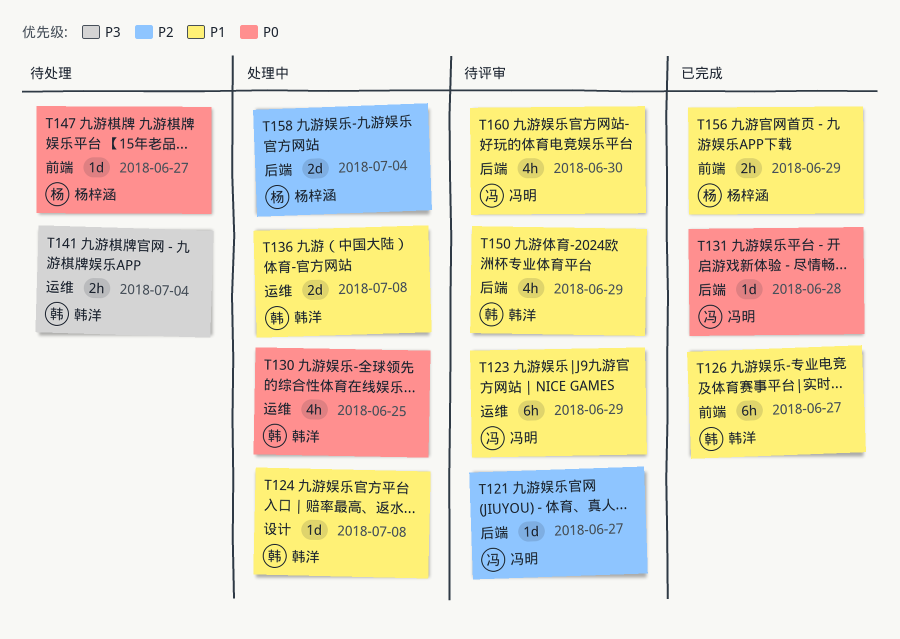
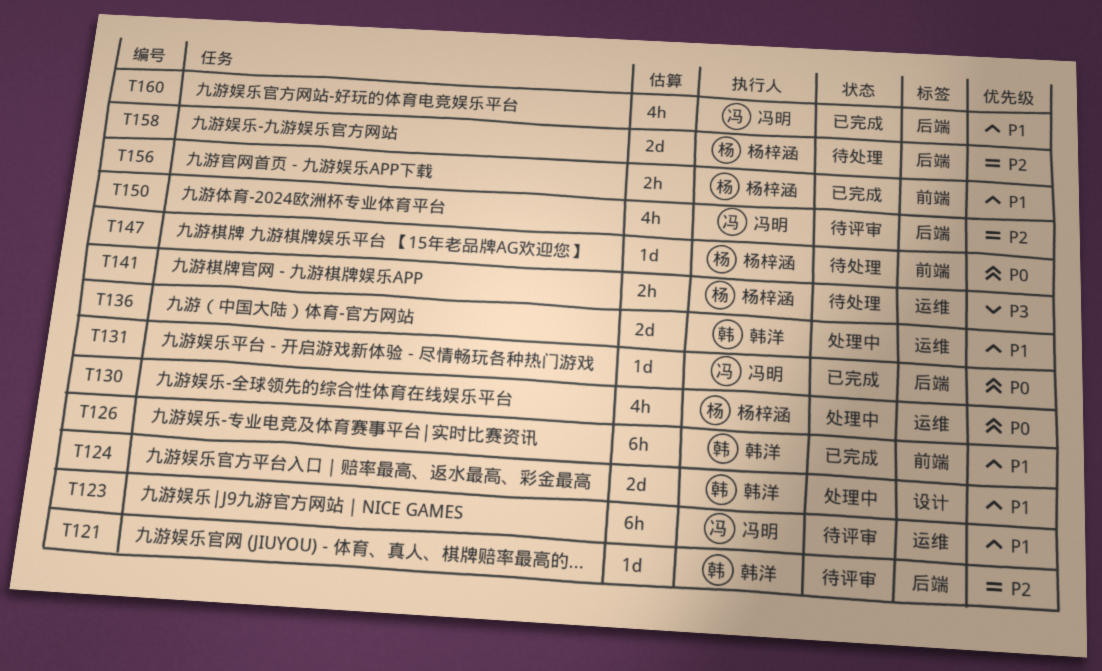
T121, owner: 冯明 -> 韩洋
T124, estimate: 1d -> 2d
T130, owner: 韩洋 -> 杨梓涵
T141, owner: 韩洋 -> 杨梓涵
T150, owner: 韩洋 -> 冯明
T150, priority: P1 -> P2
T158, status: 处理中 -> 待处理
T160, status: 待评审 -> 已完成

